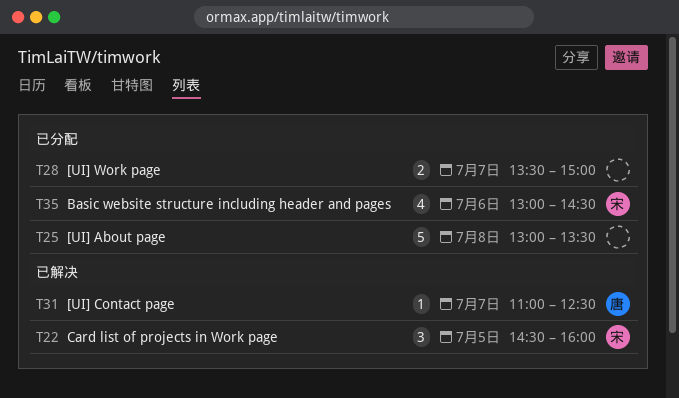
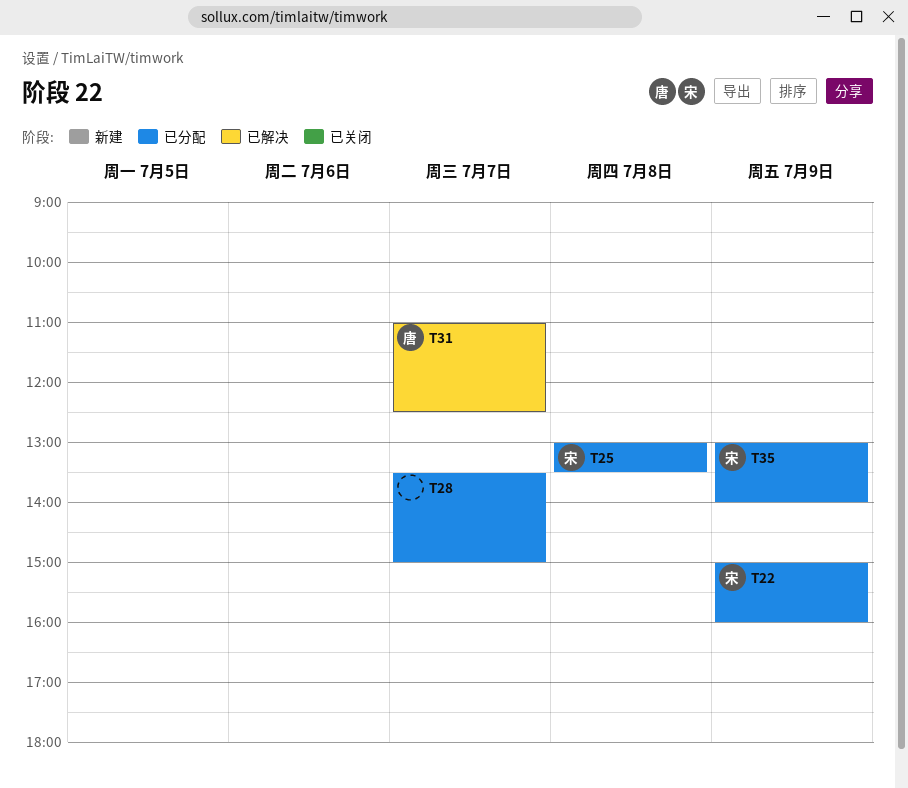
T22, status: 已解决 -> 已分配
T22, day: Jul 5 -> Jul 9
T22, begins: 14:30 -> 15:00
T25, owner: none -> 宋
T35, day: Jul 6 -> Jul 9
T35, ends: 14:30 -> 14:00

